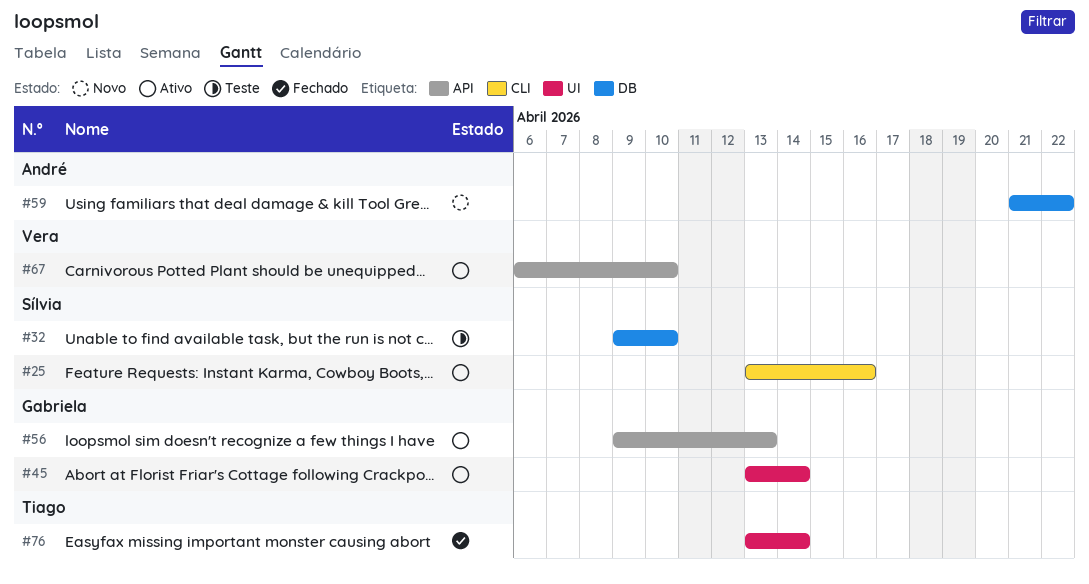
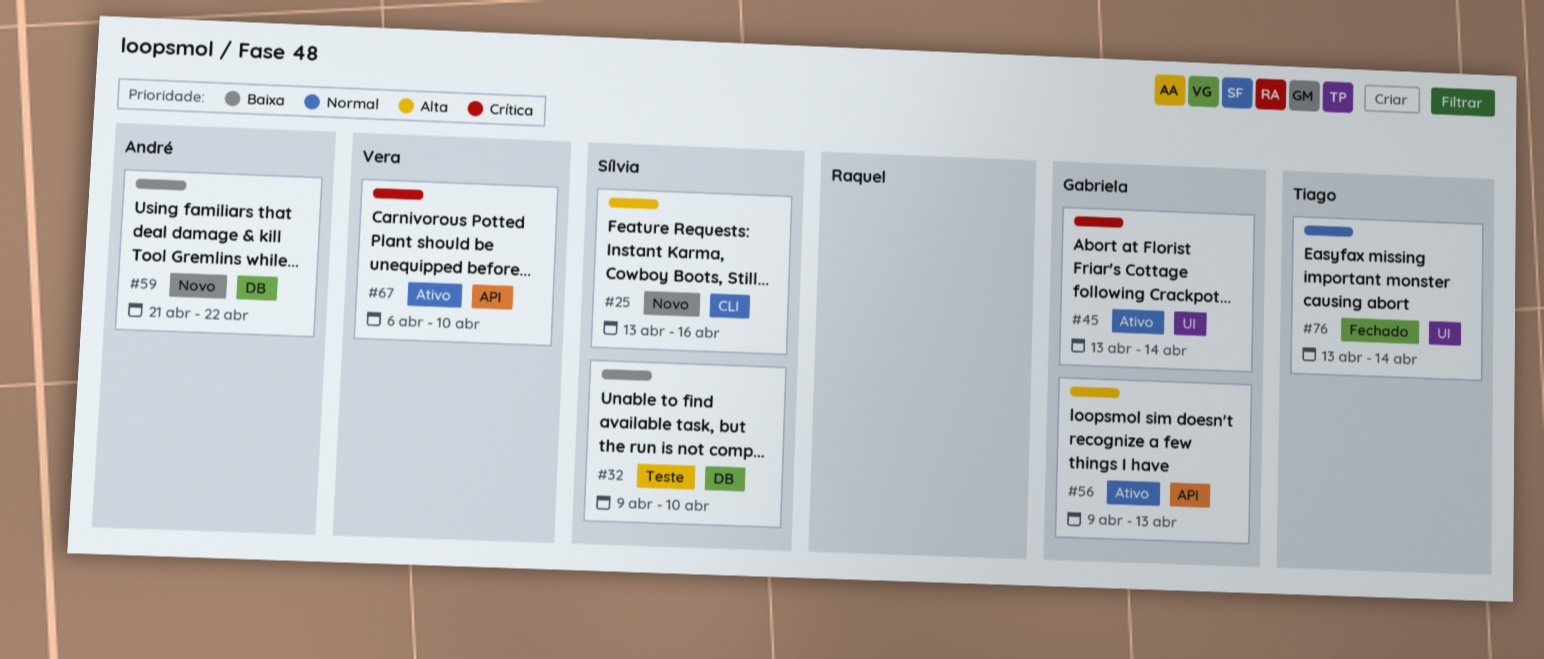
#25, status: Ativo -> Novo

